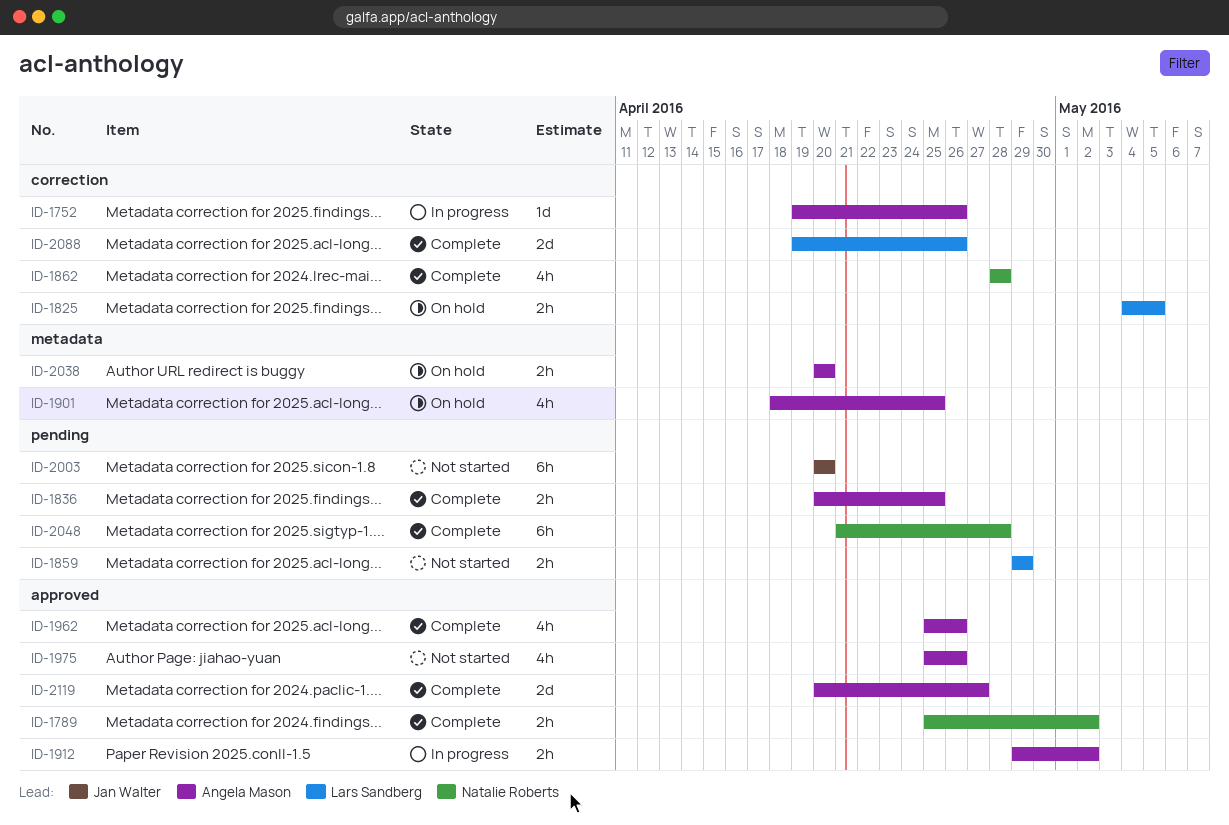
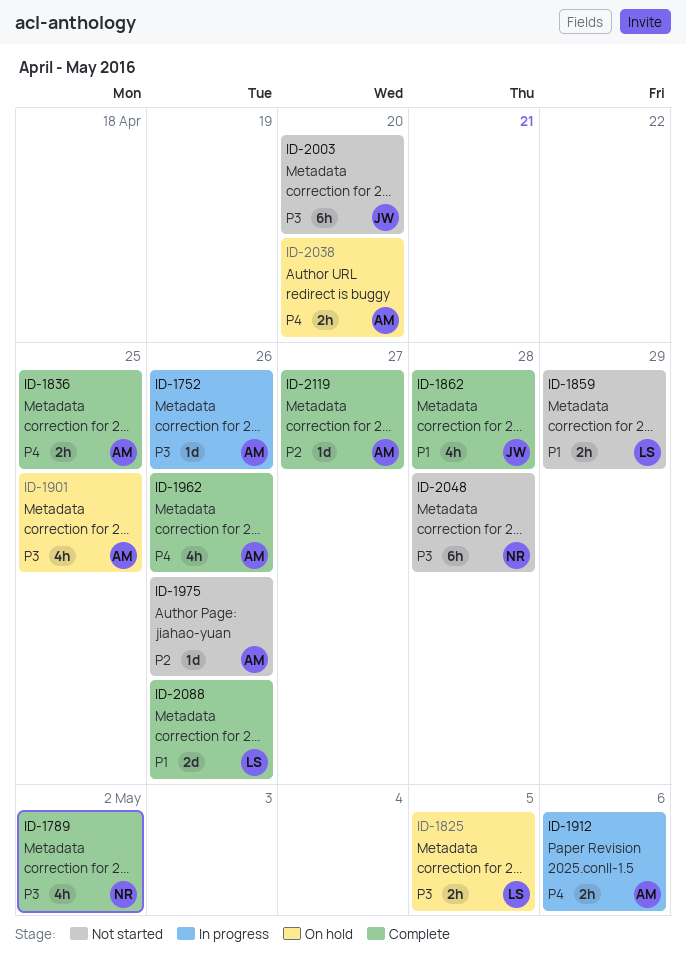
ID-1789, estimate: 2h -> 4h
ID-1862, owner: Natalie Roberts -> Jan Walter
ID-1912, due: May 2 -> May 6
ID-1975, estimate: 4h -> 1d
ID-2048, status: Complete -> Not started
ID-2119, estimate: 2d -> 1d

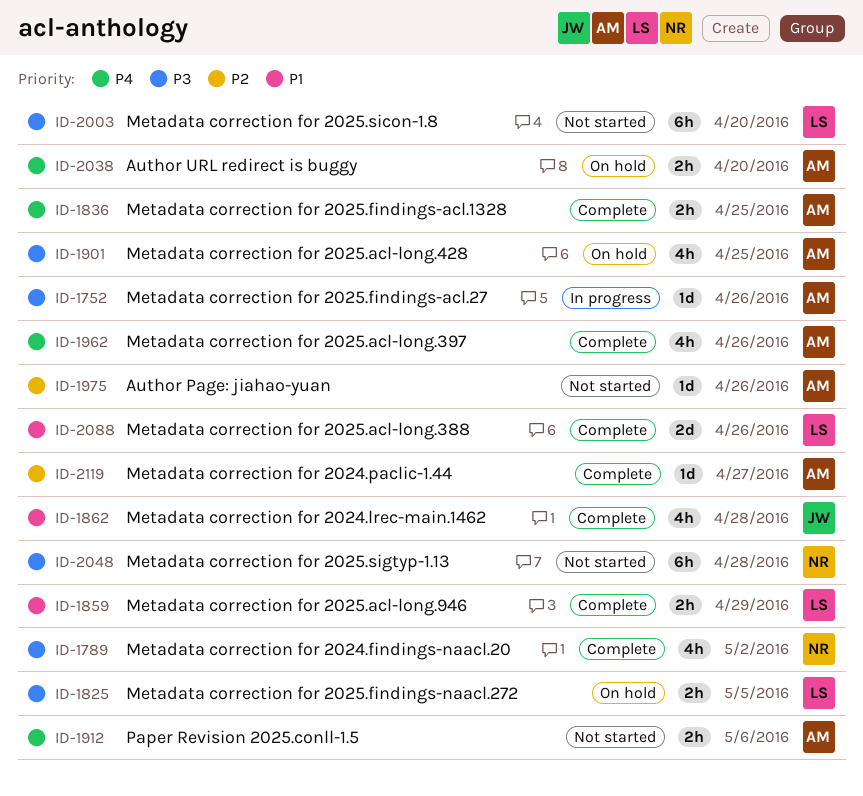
ID-1859, status: Not started -> Complete
ID-1912, status: In progress -> Not started
ID-2003, owner: JW -> LS

